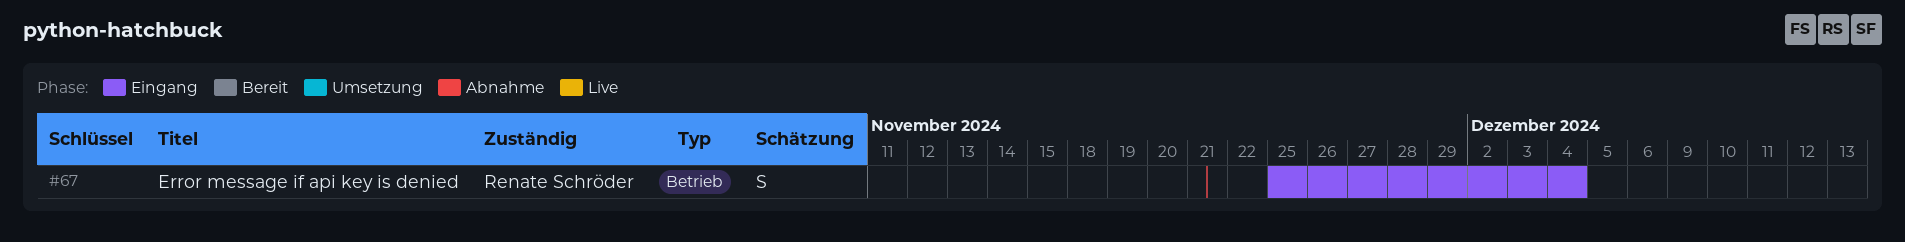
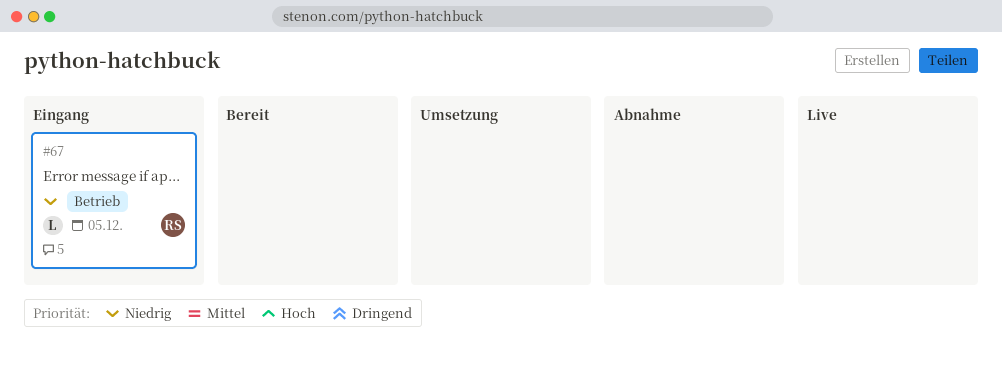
#67, estimate: S -> L
#67, due: Dec 4 -> Dec 5

